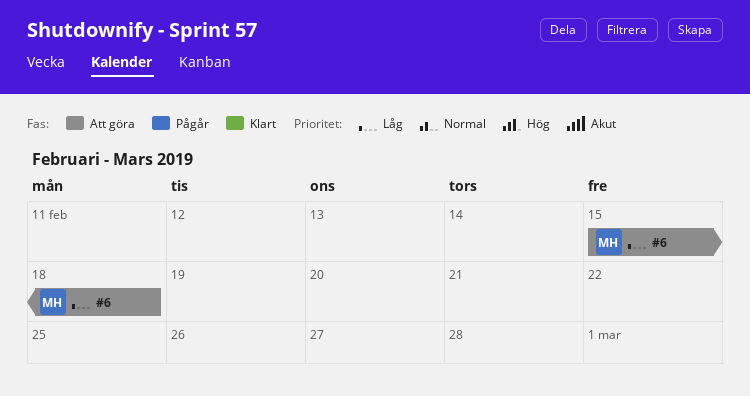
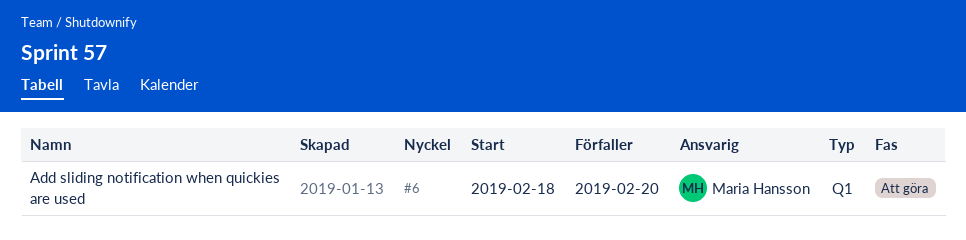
#6, start: Feb 15 -> Feb 18
#6, due: Feb 18 -> Feb 20

